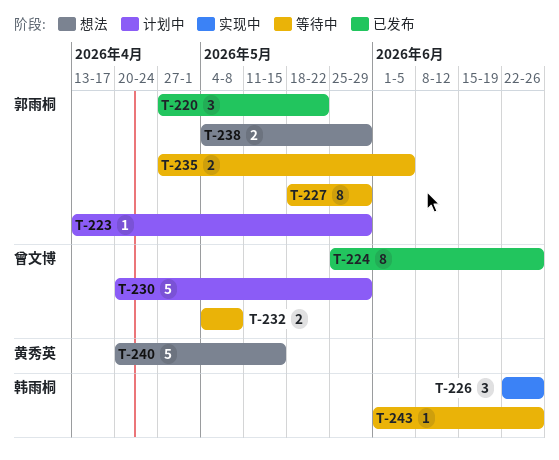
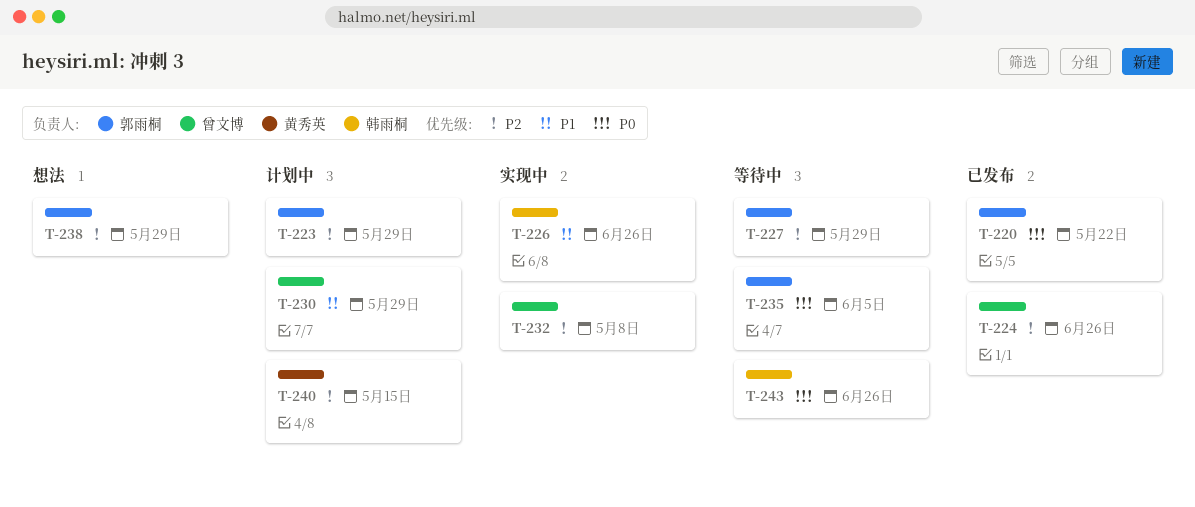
T-232, status: 等待中 -> 实现中
T-240, status: 想法 -> 计划中

